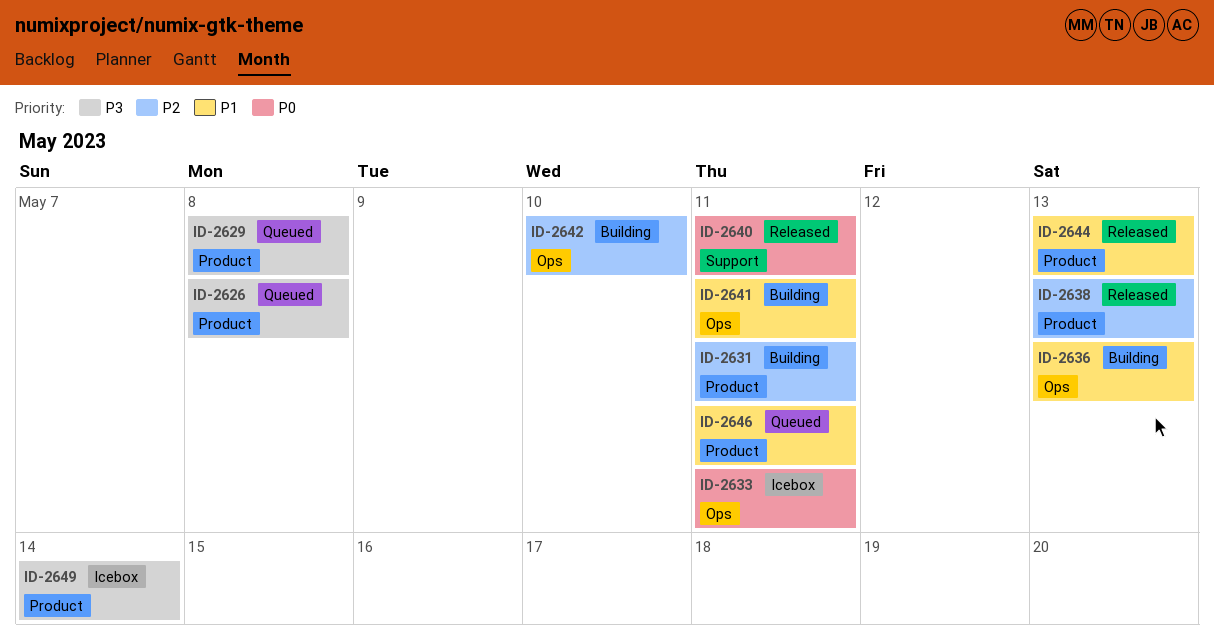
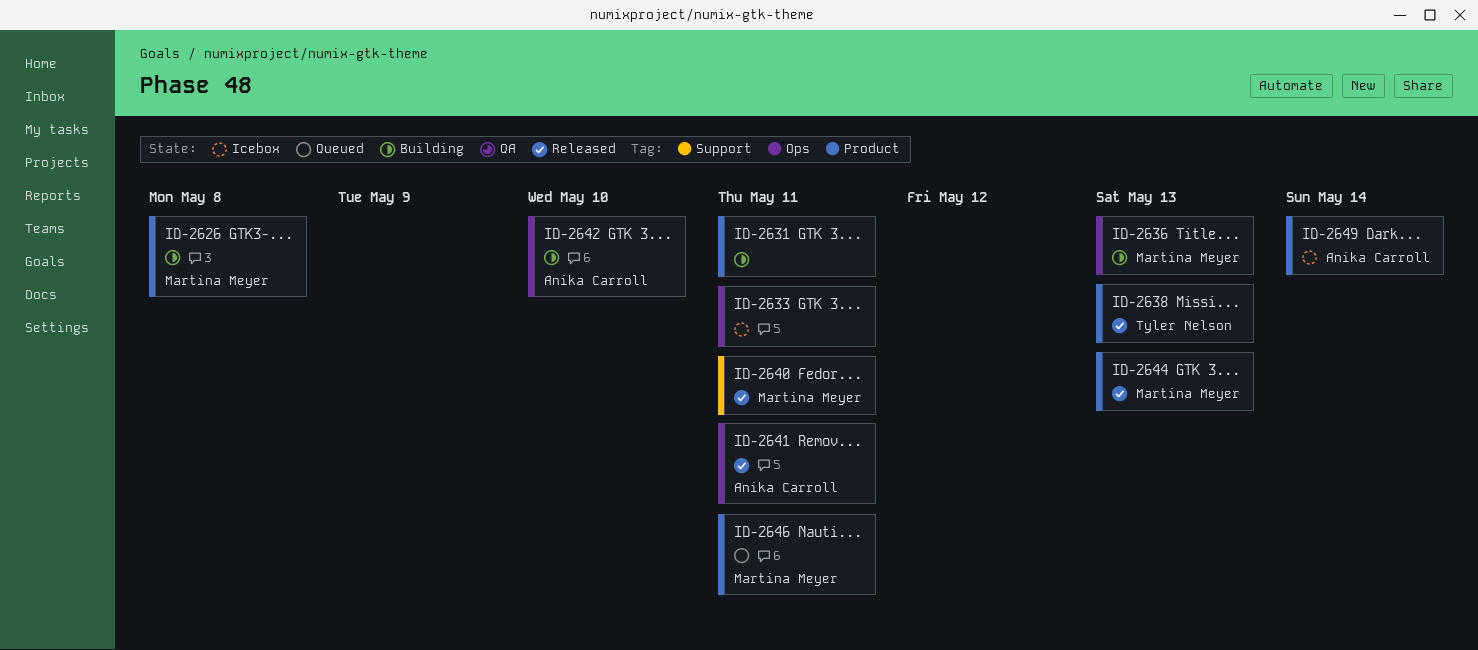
ID-2626, status: Queued -> Building
ID-2629: present -> none
ID-2641, status: Building -> Released

